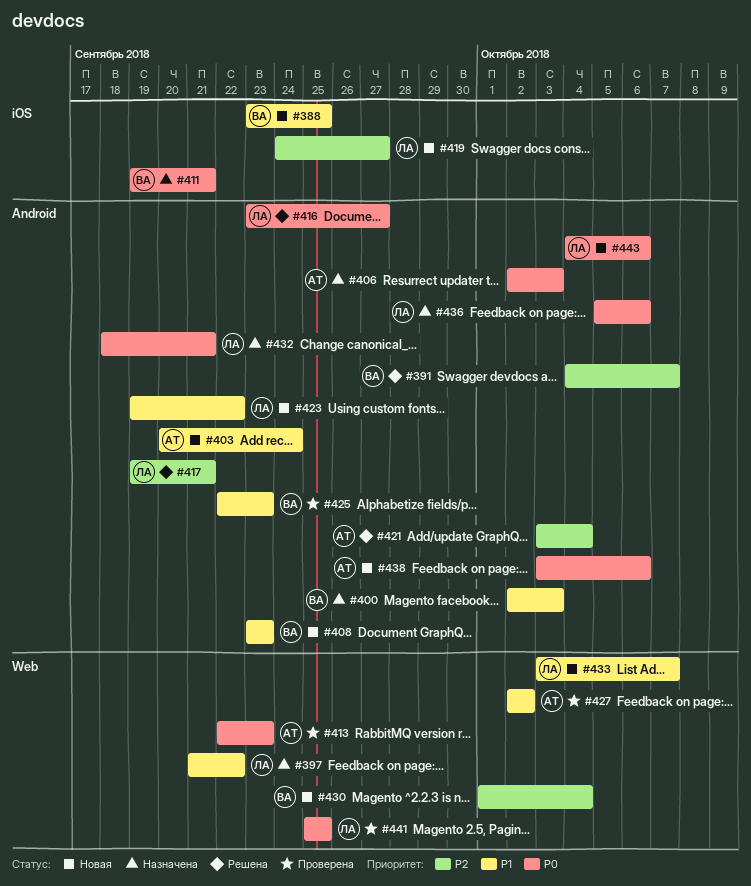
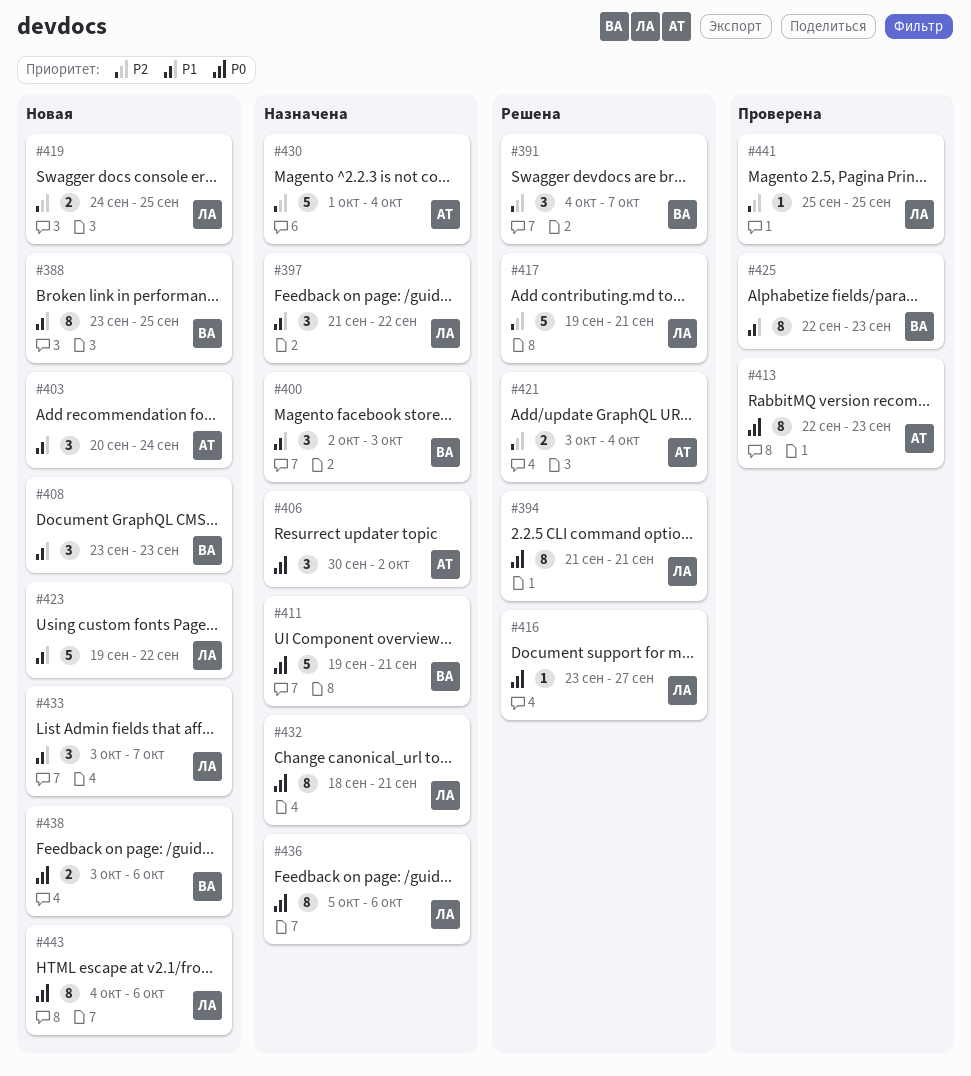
#394: none -> present
#406, start: Oct 2 -> Sep 30
#406, due: Oct 3 -> Oct 2
#419, due: Sep 27 -> Sep 25
#427: present -> none
#430, status: Новая -> Назначена
#430, owner: ВА -> АТ
#438, owner: АТ -> ВА
#441, priority: P0 -> P2

